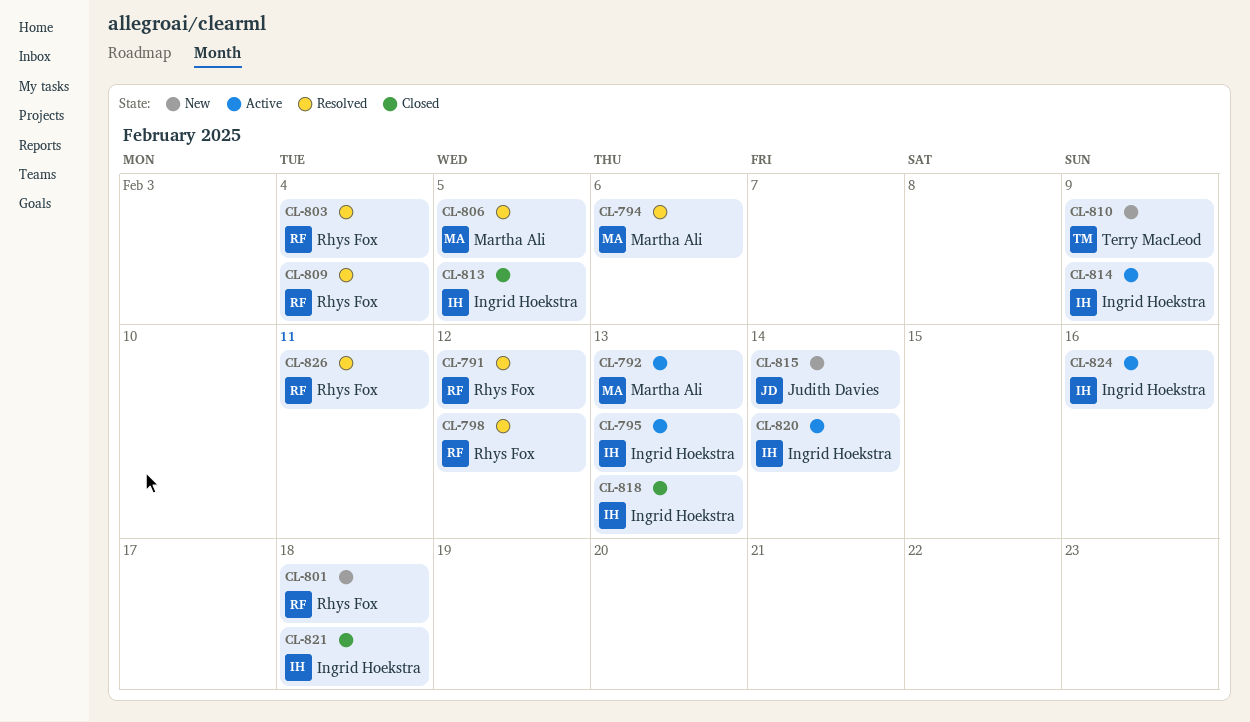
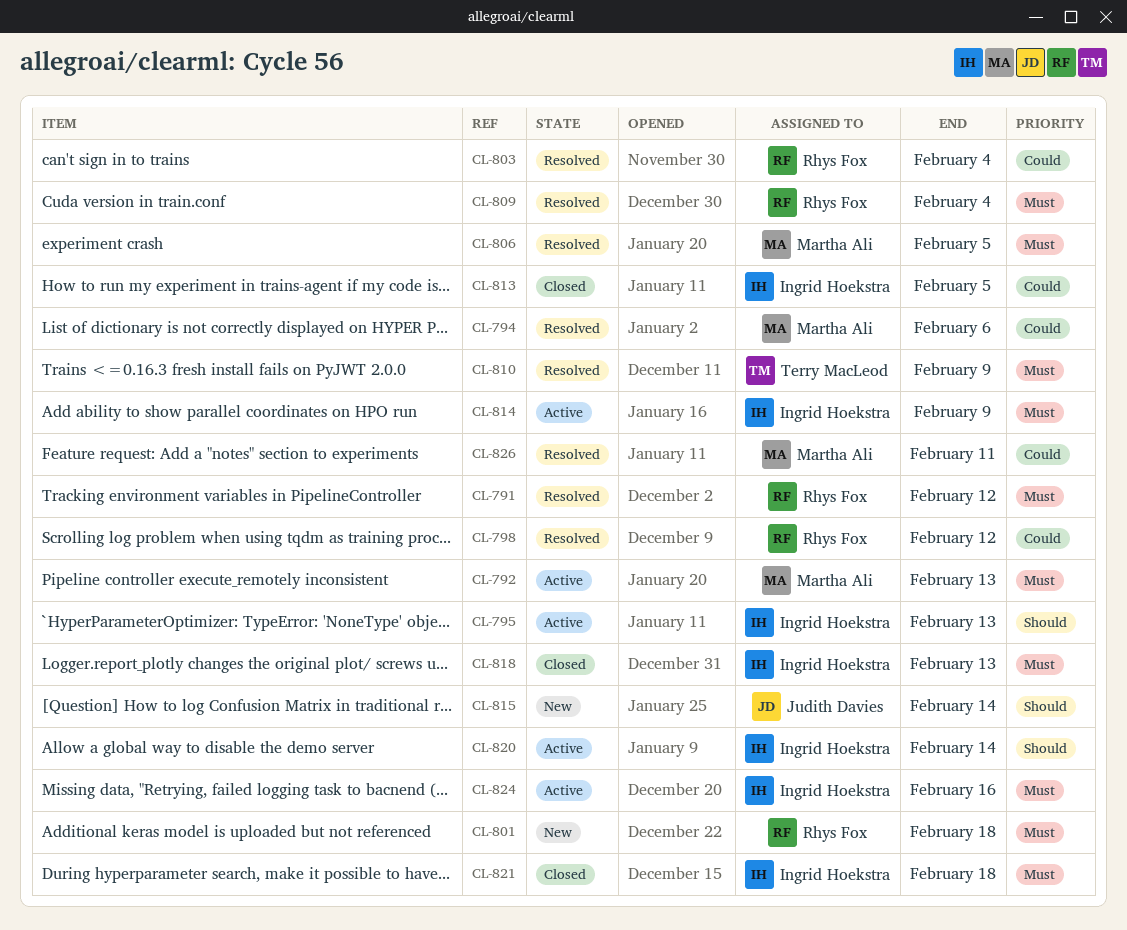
CL-810, status: New -> Resolved
CL-826, owner: Rhys Fox -> Martha Ali

